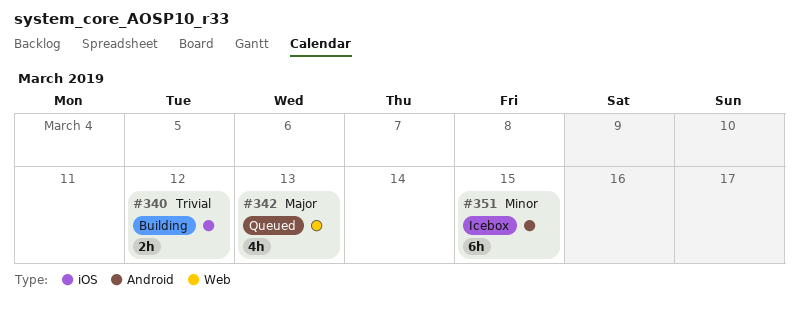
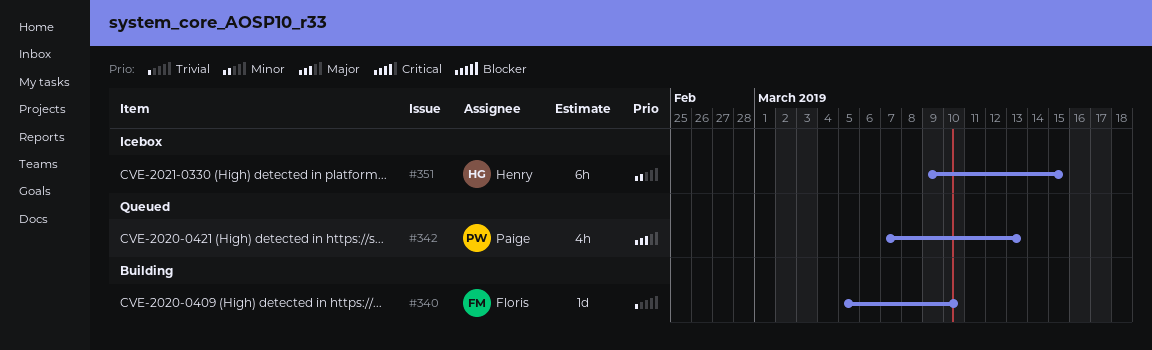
#340, estimate: 2h -> 1d
#340, due: Mar 12 -> Mar 10

